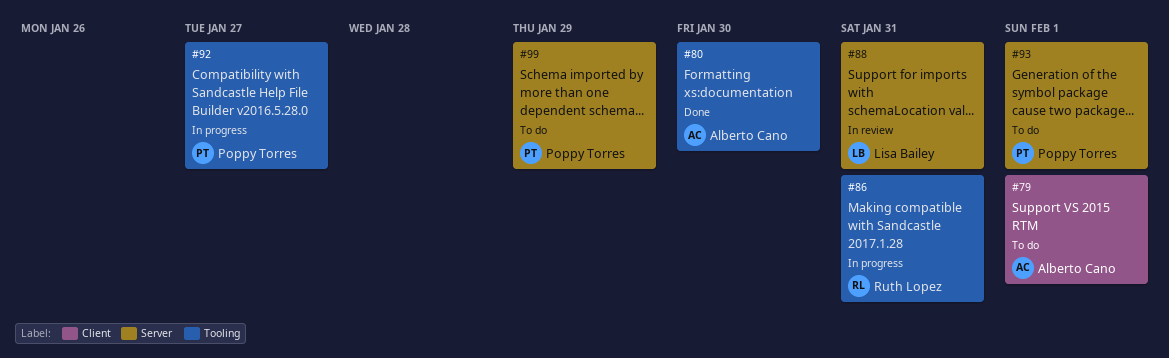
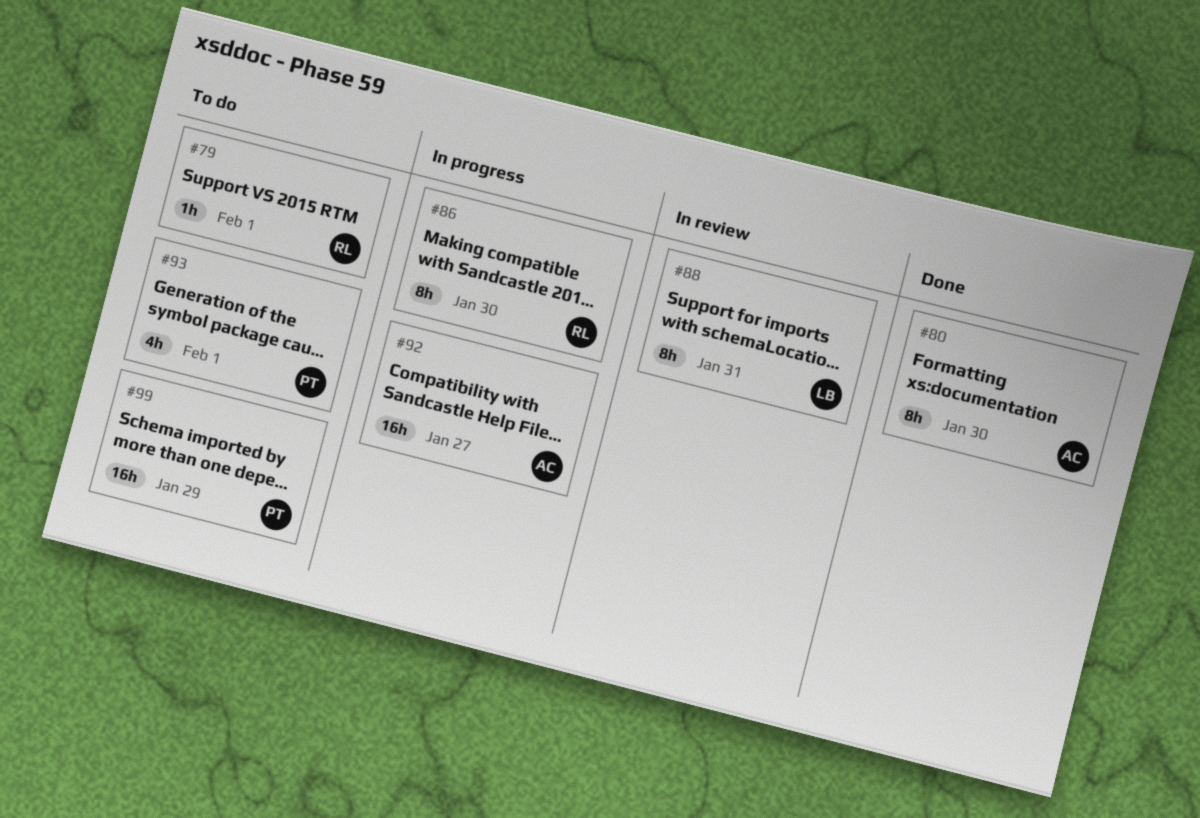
#79, owner: Alberto Cano -> Ruth Lopez
#86, due: Jan 31 -> Jan 30
#92, owner: Poppy Torres -> Alberto Cano

